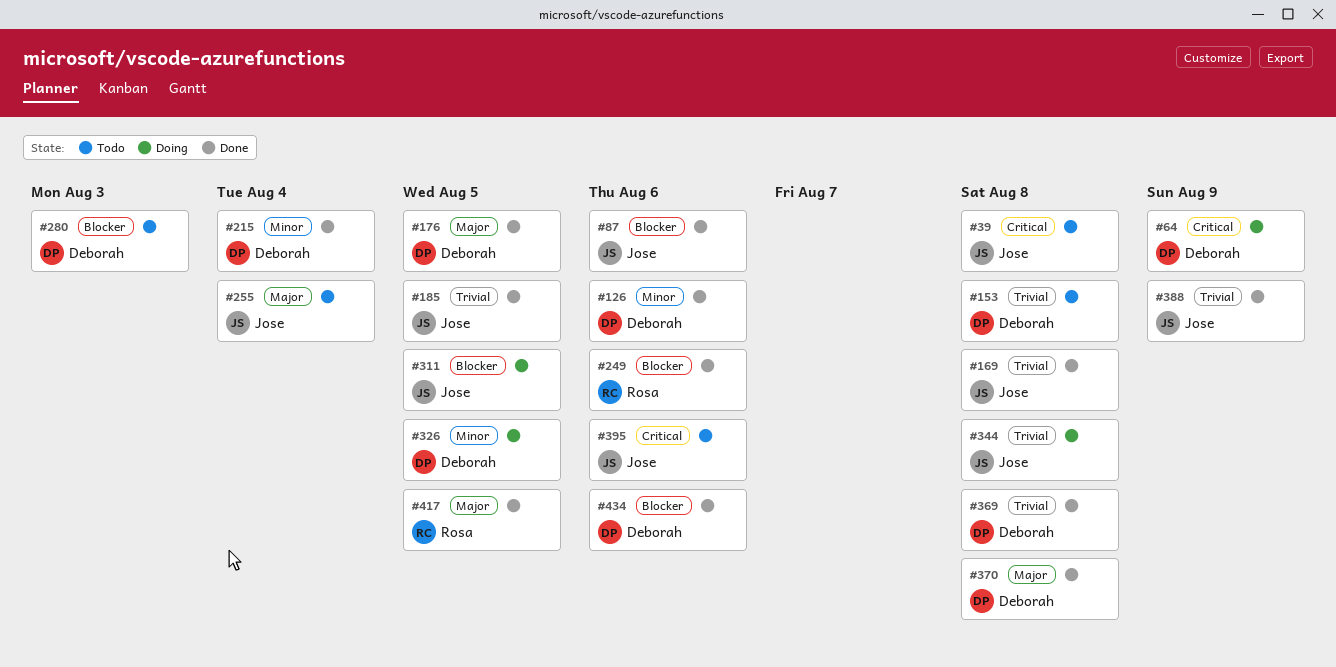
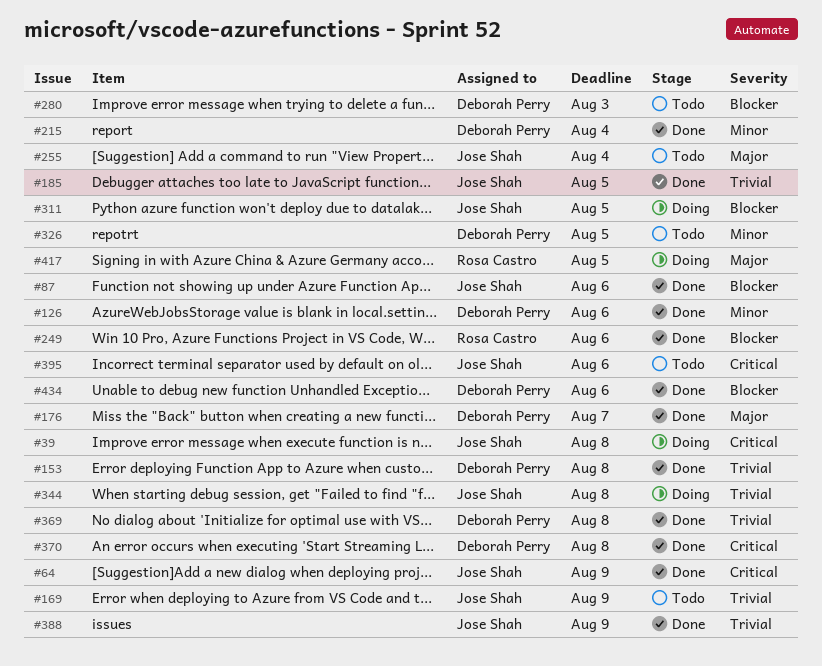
#39, status: Todo -> Doing
#64, status: Doing -> Done
#64, owner: Deborah Perry -> Jose Shah
#153, status: Todo -> Done
#169, status: Done -> Todo
#169, due: Aug 8 -> Aug 9
#176, due: Aug 5 -> Aug 7
#326, status: Doing -> Todo
#370, priority: Major -> Critical
#417, status: Done -> Doing

